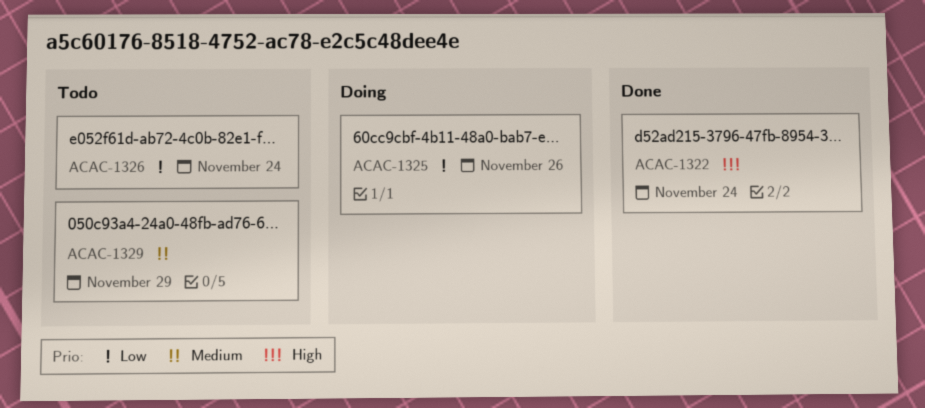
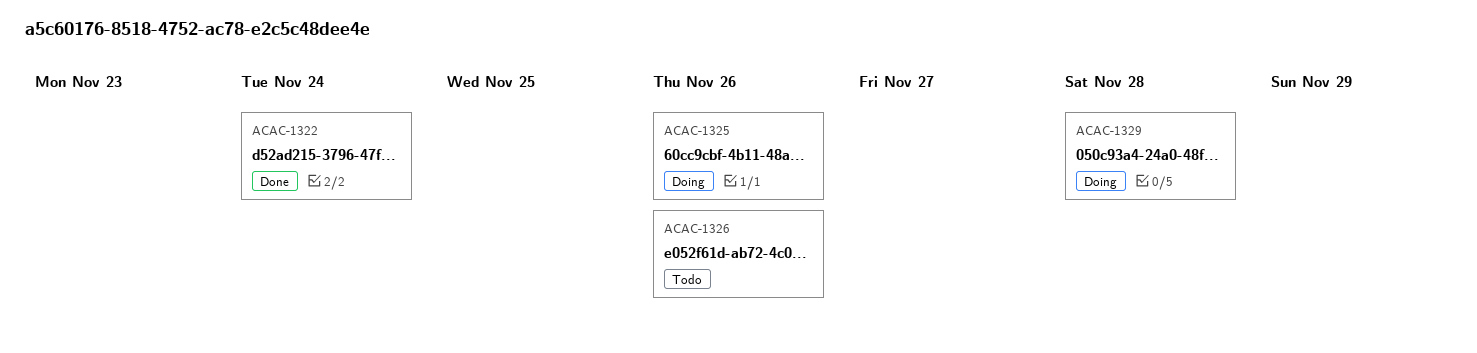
ACAC-1326, due: Nov 24 -> Nov 26
ACAC-1329, status: Todo -> Doing
ACAC-1329, due: Nov 29 -> Nov 28

